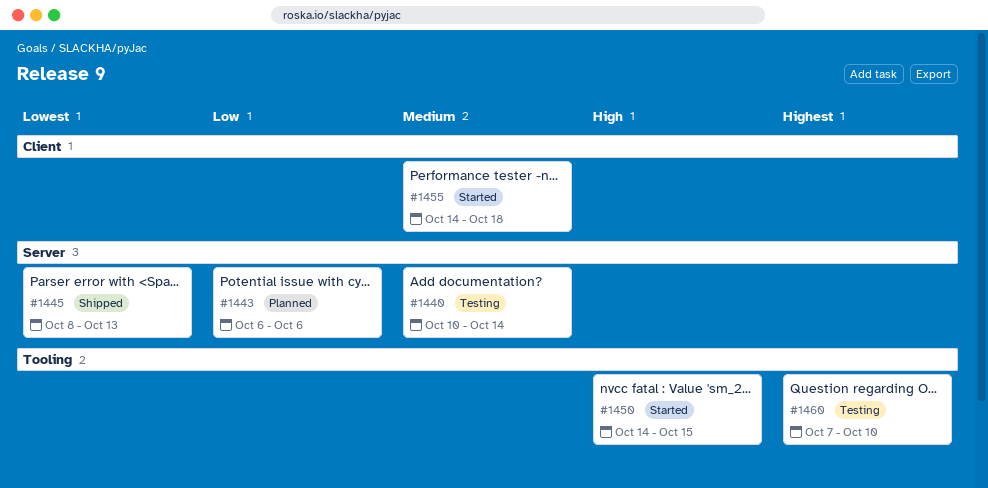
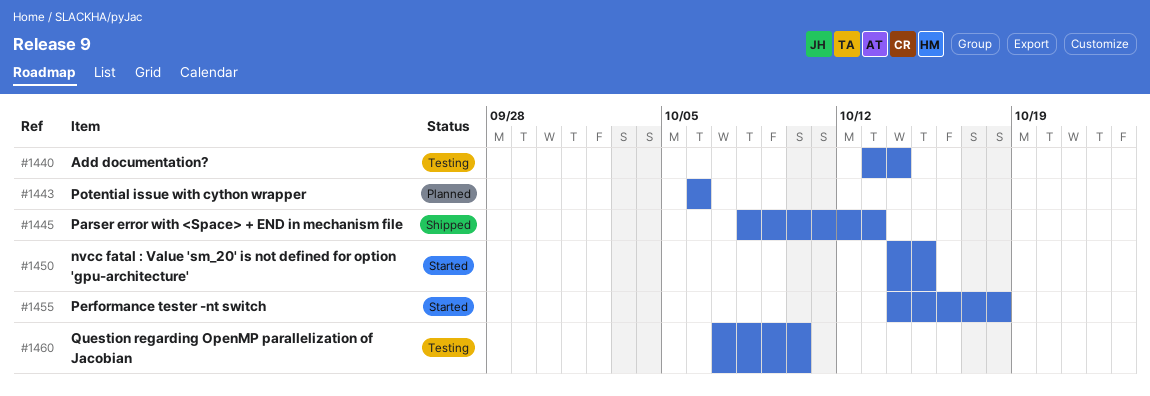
#1440, start: Oct 10 -> Oct 13

